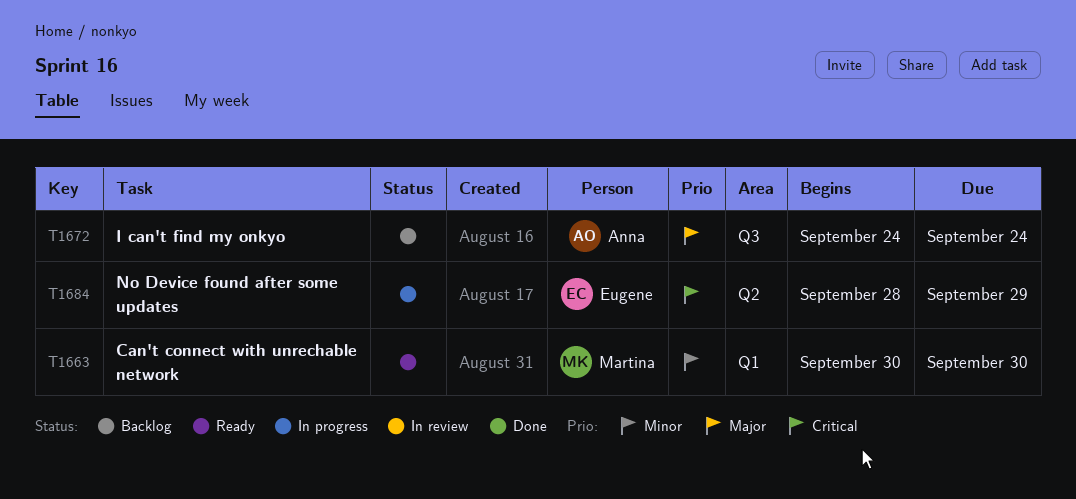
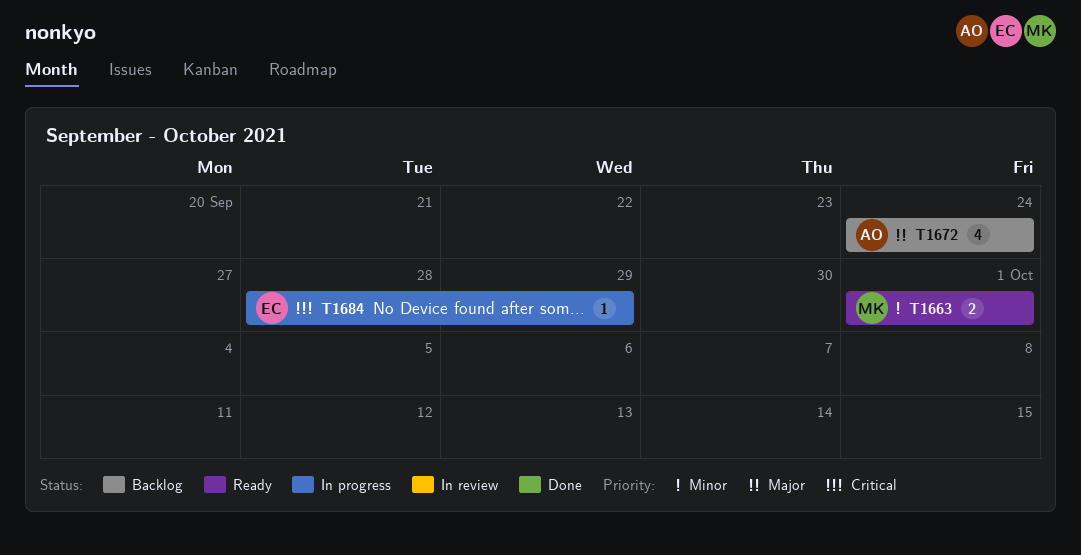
T1663, start: Sep 30 -> Oct 1
T1663, due: Sep 30 -> Oct 1

